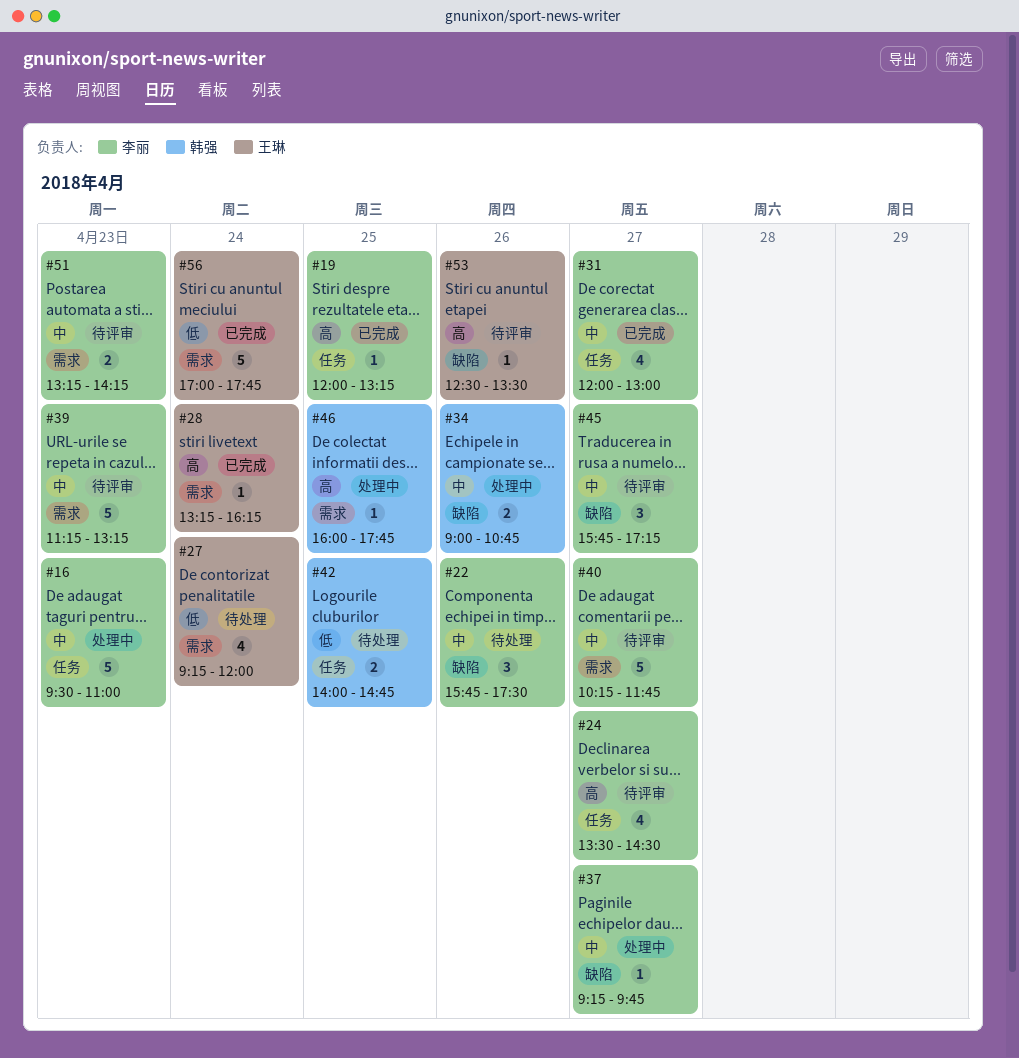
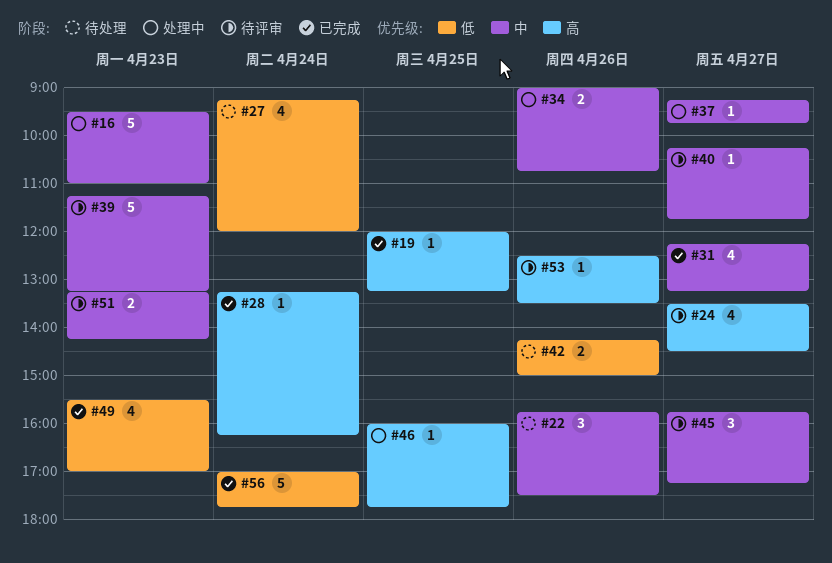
#31, begins: 12:00 -> 12:15
#31, ends: 13:00 -> 13:15
#40, estimate: 5 -> 1
#42, day: Apr 25 -> Apr 26
#42, begins: 14:00 -> 14:15
#42, ends: 14:45 -> 15:00
#49: none -> present

